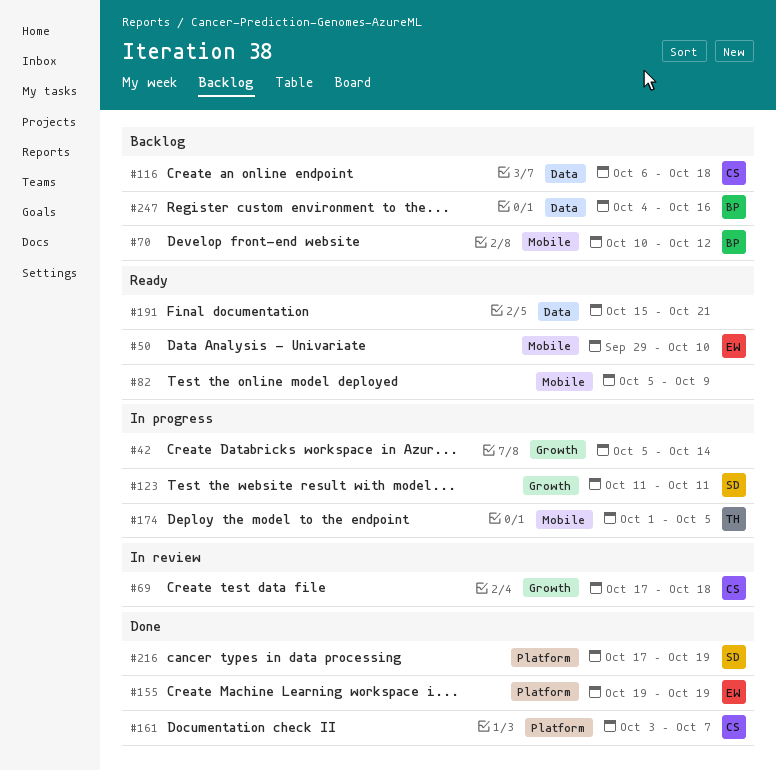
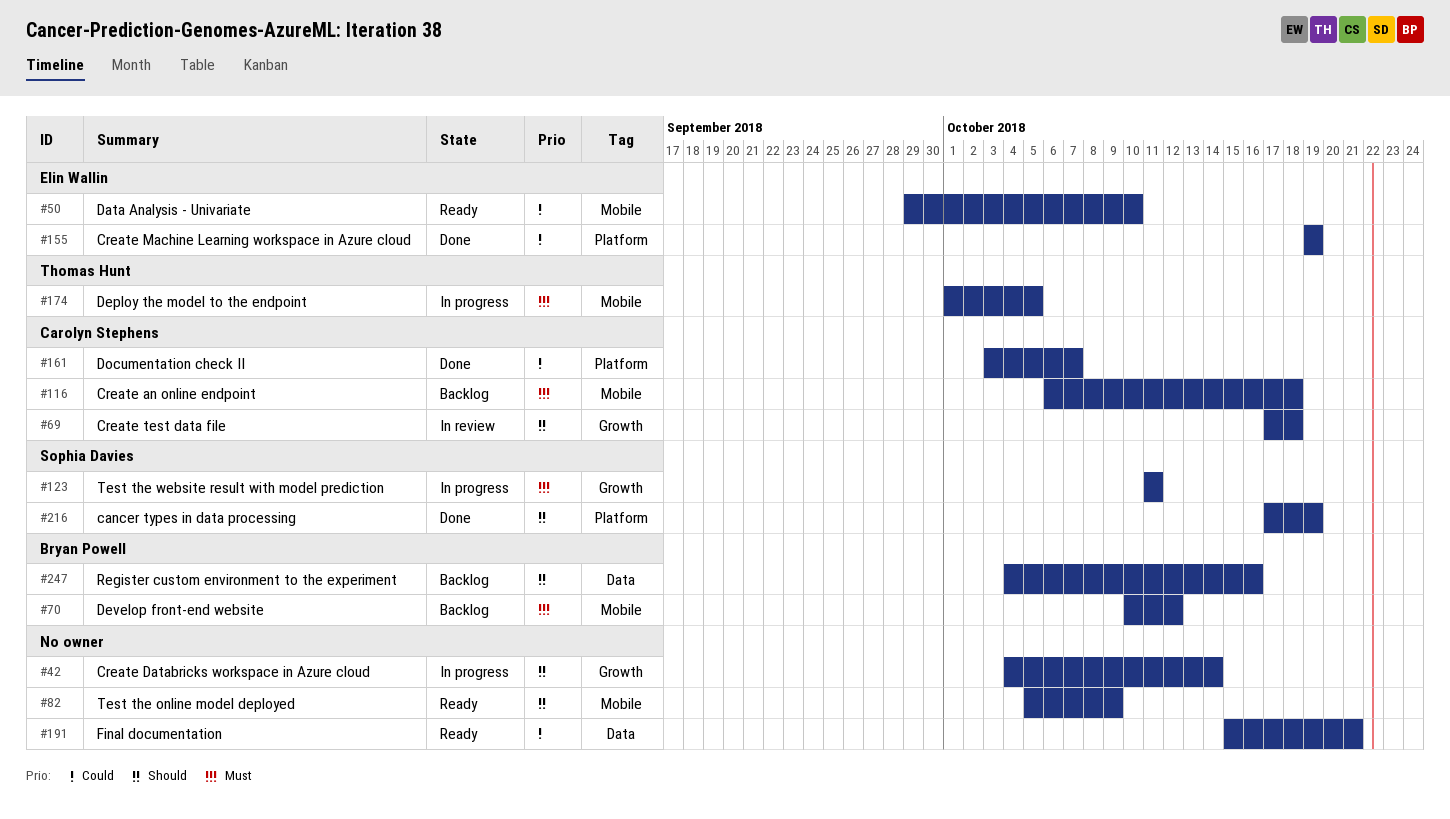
#42, start: Oct 5 -> Oct 4
#116, label: Data -> Mobile

